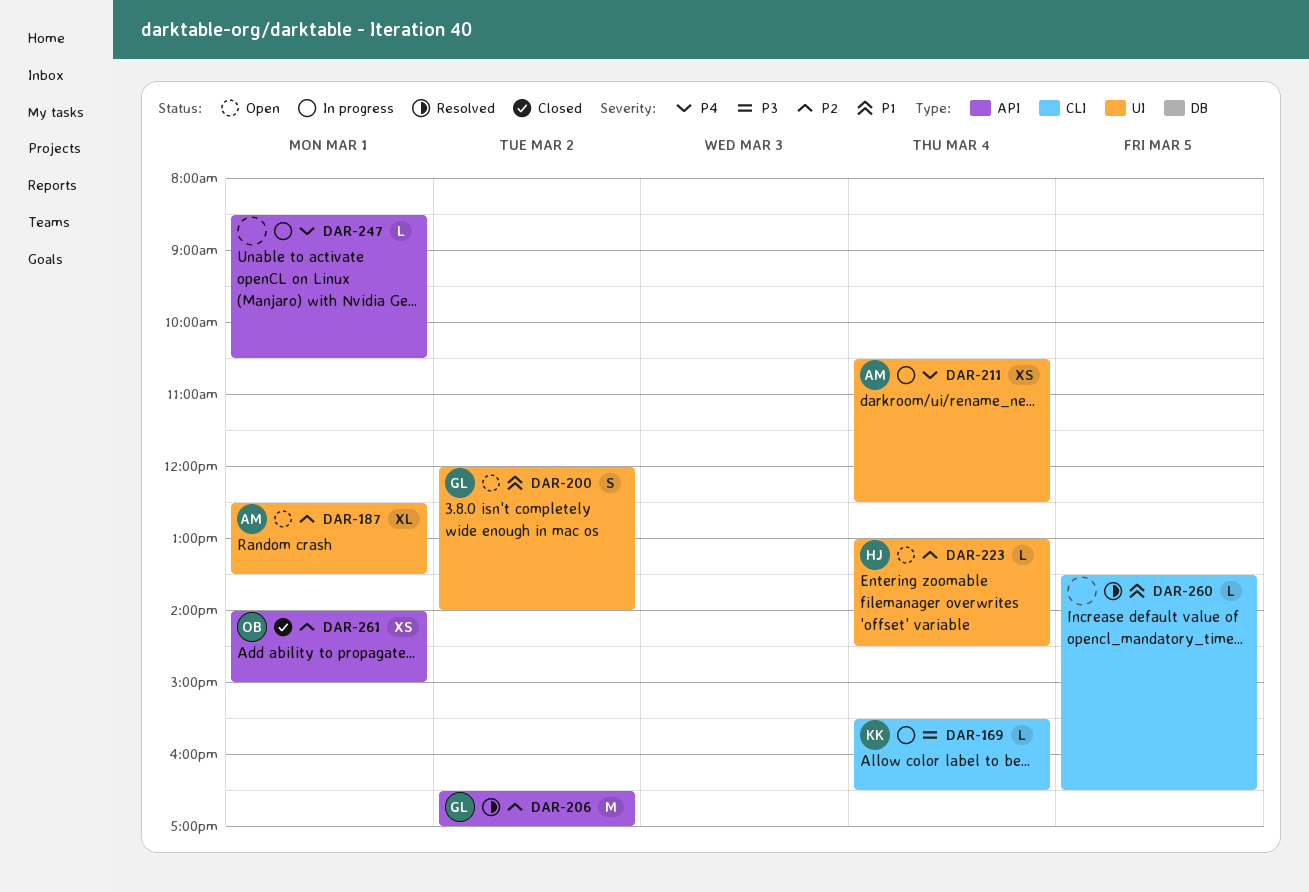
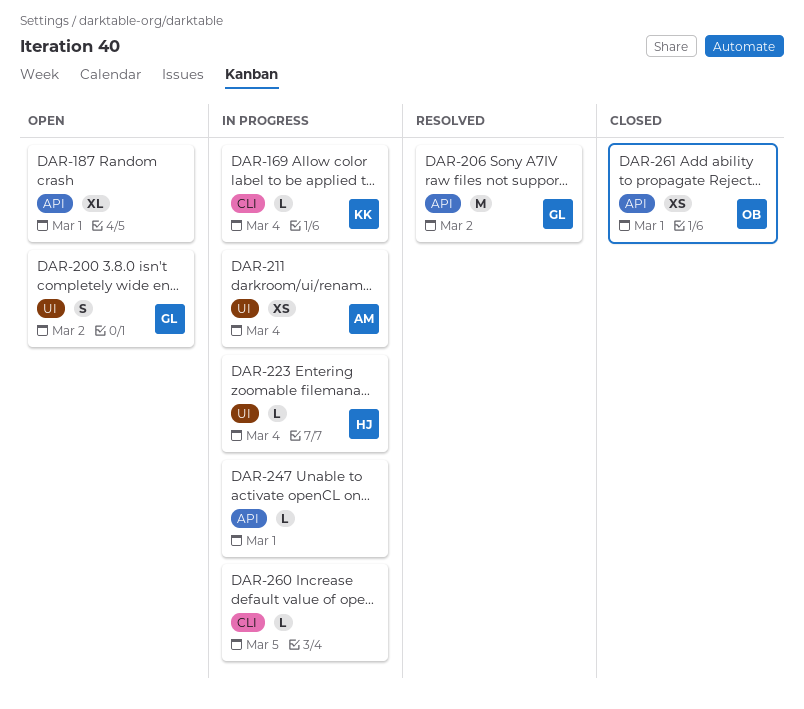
DAR-187, owner: AM -> none
DAR-187, label: UI -> API
DAR-223, status: Open -> In progress
DAR-260, status: Resolved -> In progress

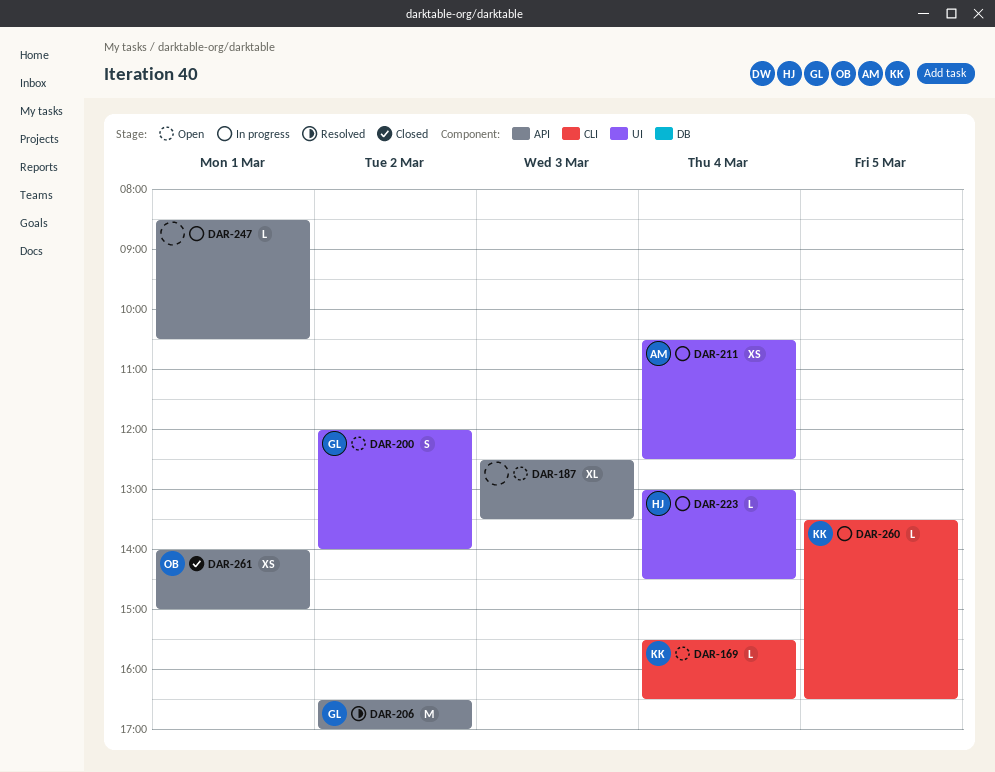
DAR-169, status: In progress -> Open
DAR-187, day: Mar 1 -> Mar 3
DAR-260, owner: none -> KK

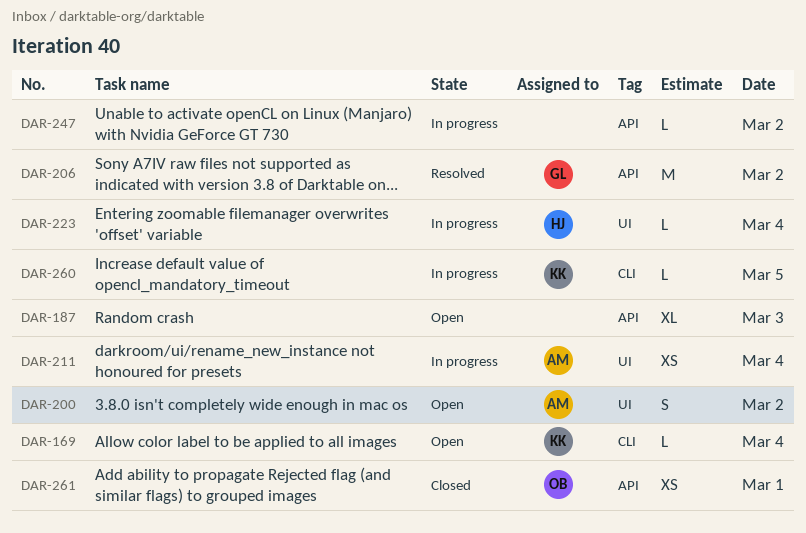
DAR-200, owner: GL -> AM
DAR-247, day: Mar 1 -> Mar 2

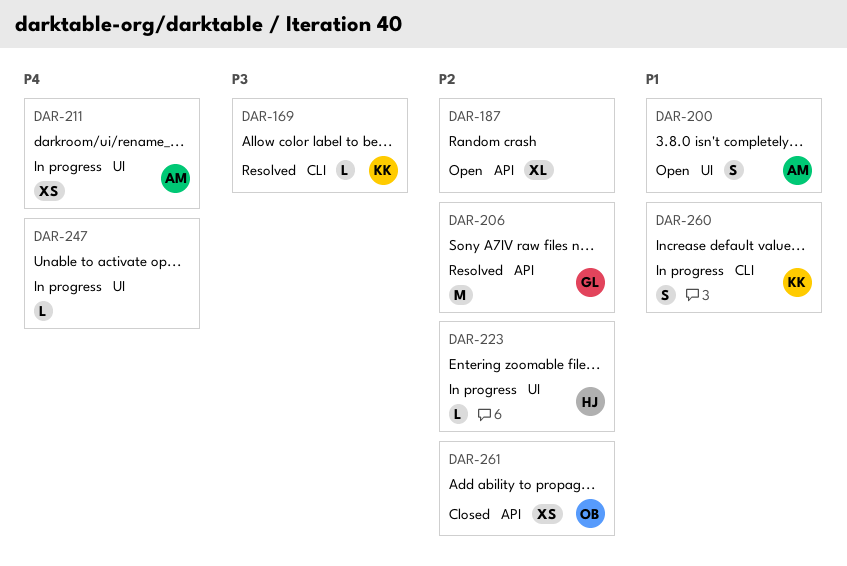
DAR-169, status: Open -> Resolved
DAR-247, label: API -> UI
DAR-260, estimate: L -> S

